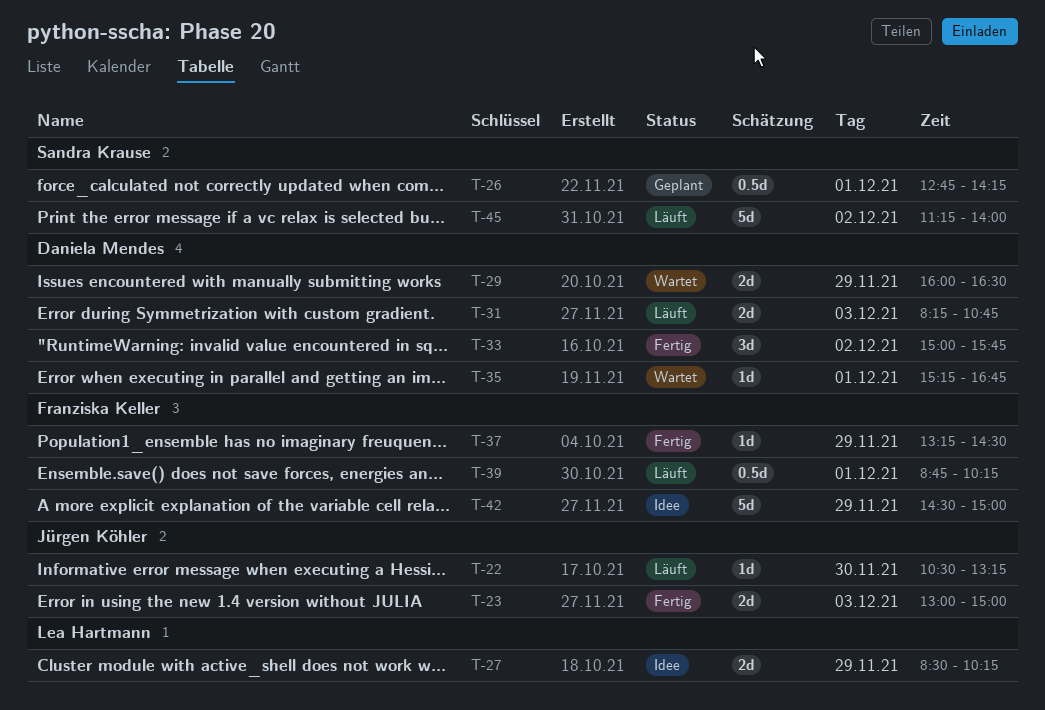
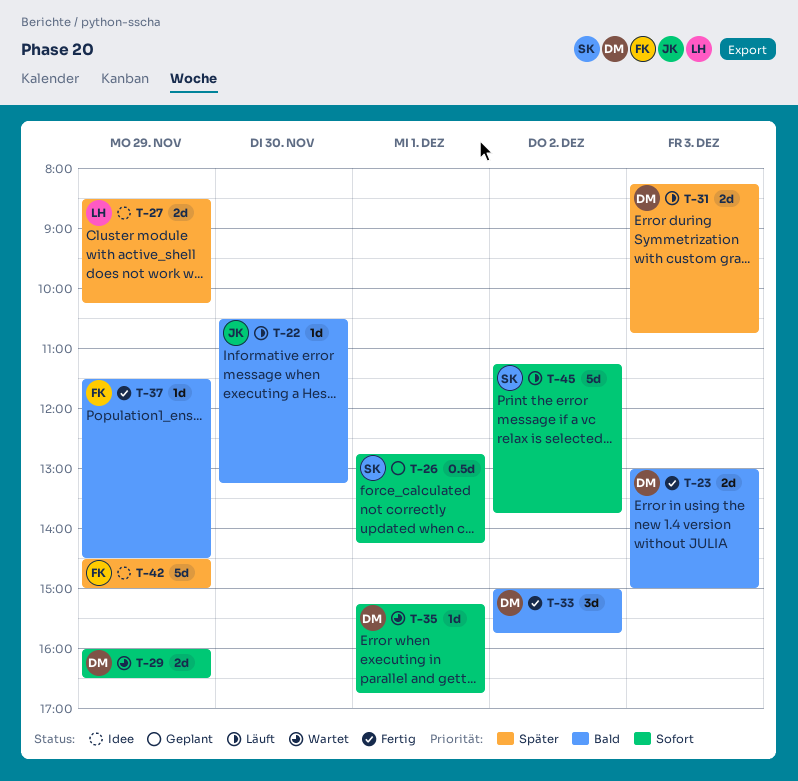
T-23, owner: Jürgen Köhler -> Daniela Mendes
T-37, begins: 13:15 -> 11:30
T-39: present -> none
T-45, ends: 14:00 -> 13:45

